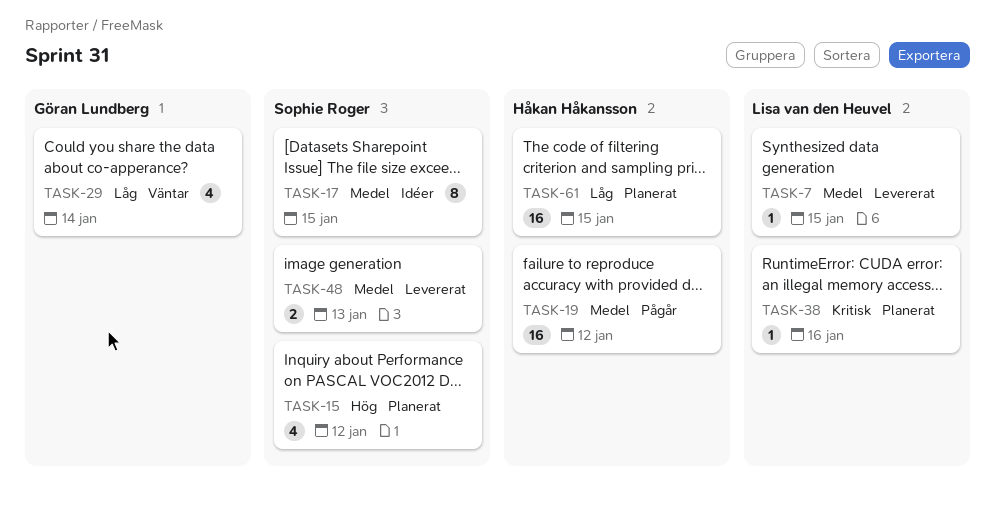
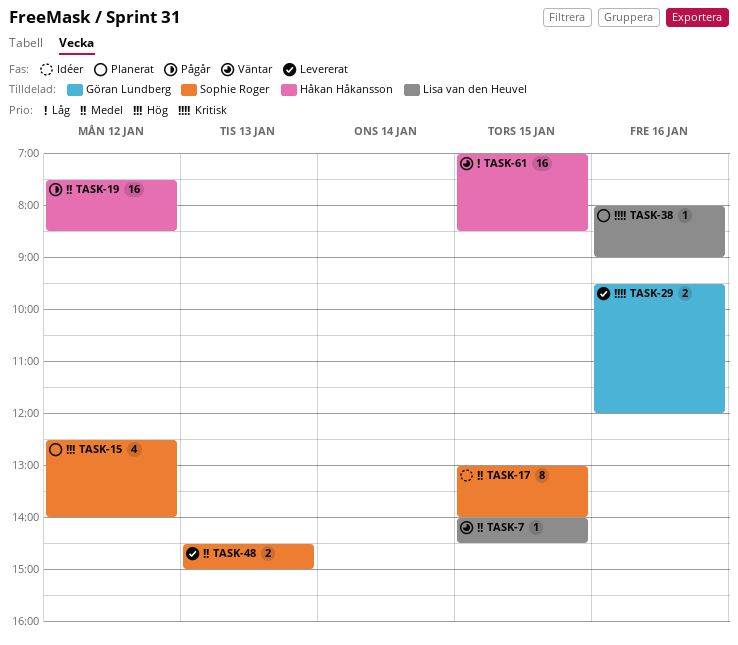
TASK-7, status: Levererat -> Väntar
TASK-29, status: Väntar -> Levererat
TASK-29, priority: Låg -> Kritisk
TASK-29, estimate: 4 -> 2
TASK-29, day: Jan 14 -> Jan 16
TASK-61, status: Planerat -> Väntar

